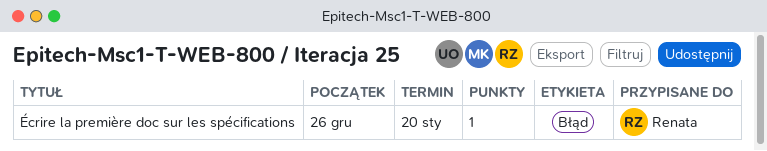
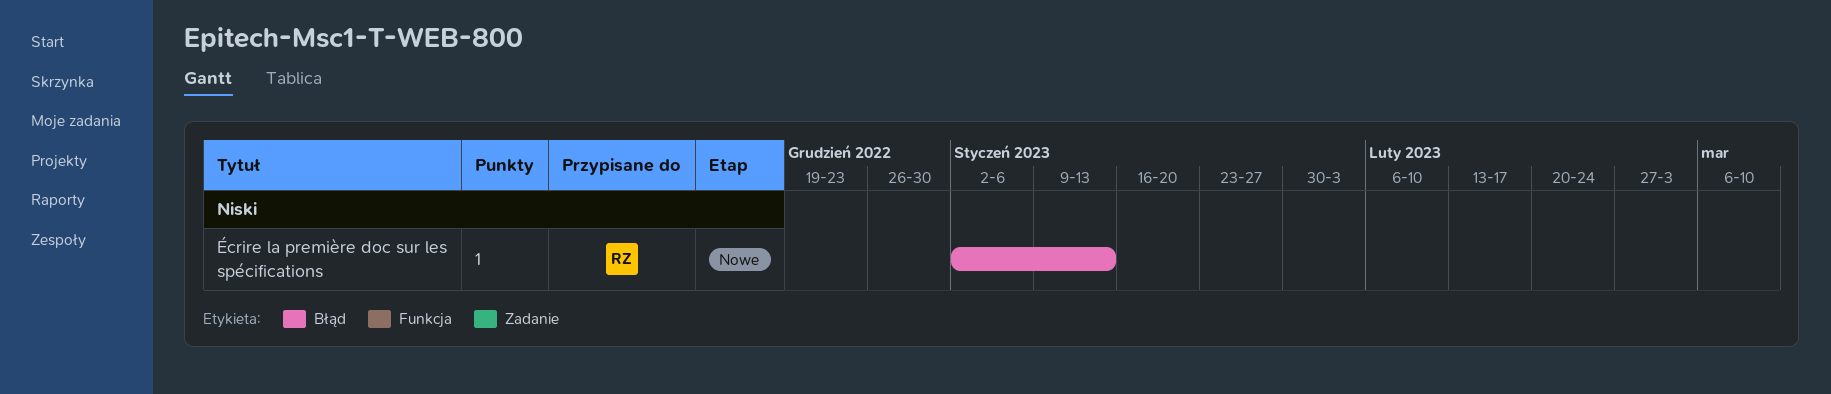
Écrire la première doc sur les spécifications, start: Dec 26 -> Jan 2
Écrire la première doc sur les spécifications, due: Jan 20 -> Jan 13

